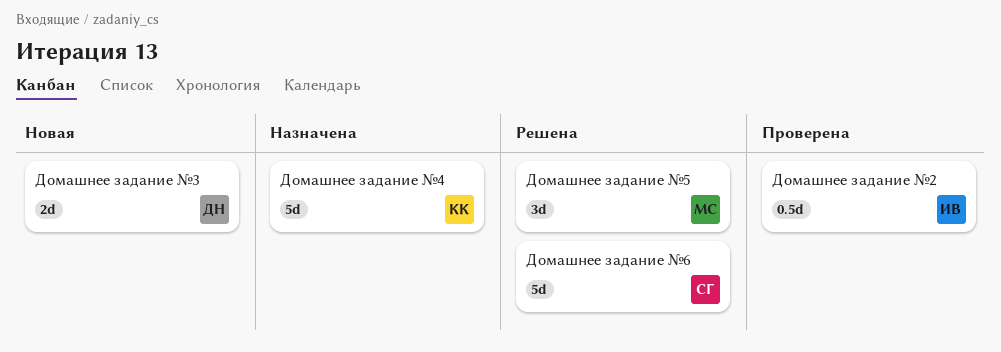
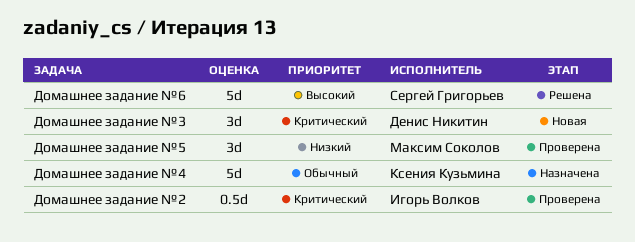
Домашнее задание №3, estimate: 2d -> 3d
Домашнее задание №5, status: Решена -> Проверена

